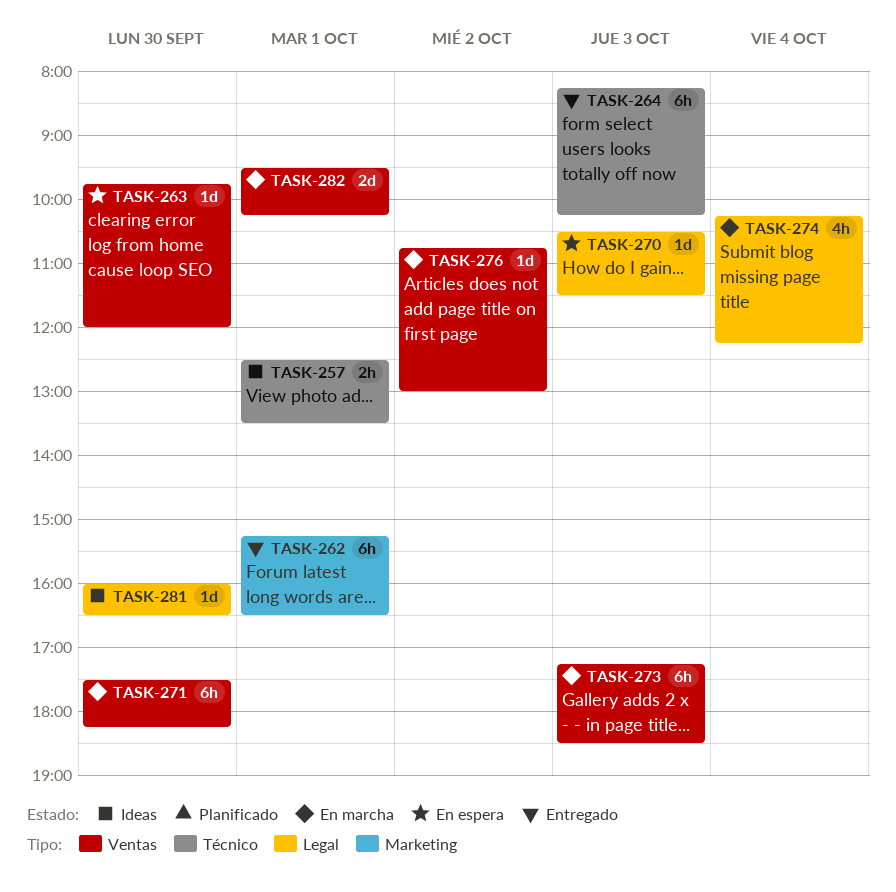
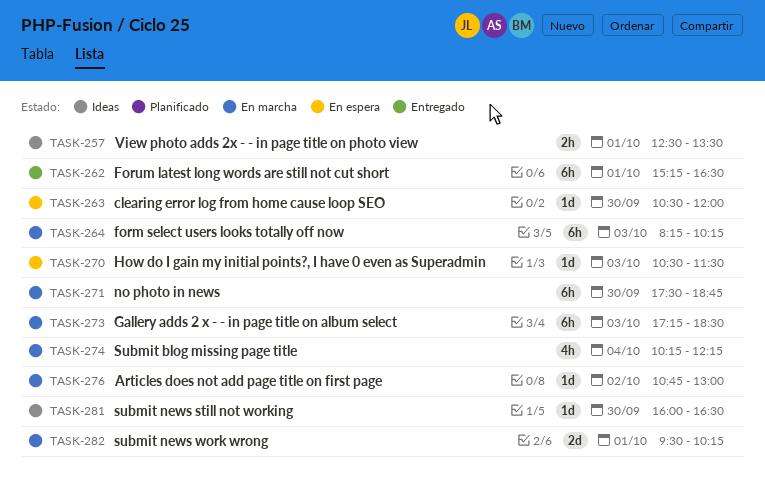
TASK-263, begins: 09:45 -> 10:30
TASK-264, status: Entregado -> En marcha
TASK-271, ends: 18:15 -> 18:45

